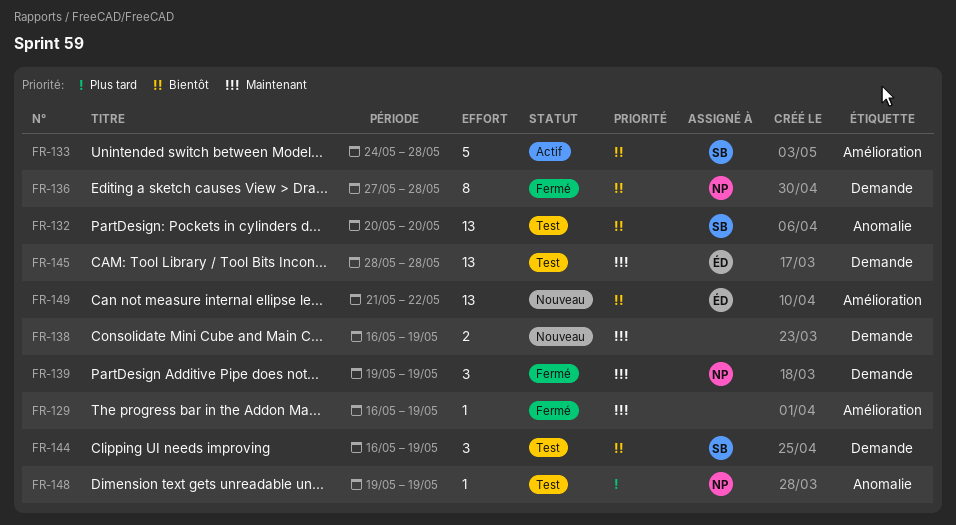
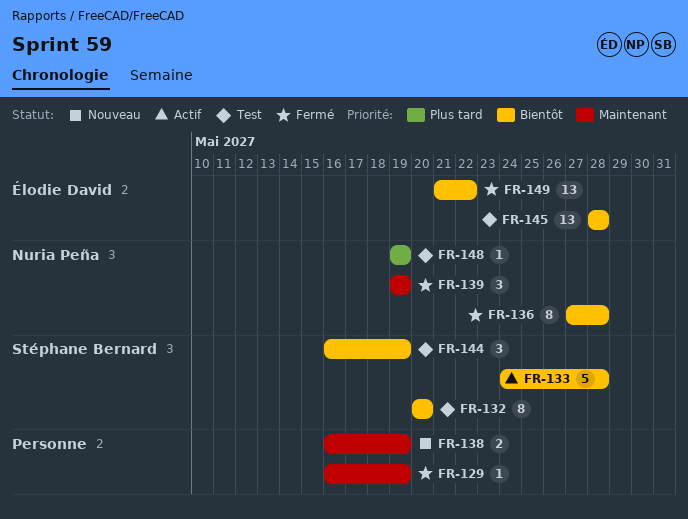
FR-132, estimate: 13 -> 8
FR-145, priority: Maintenant -> Bientôt
FR-149, status: Nouveau -> Fermé

